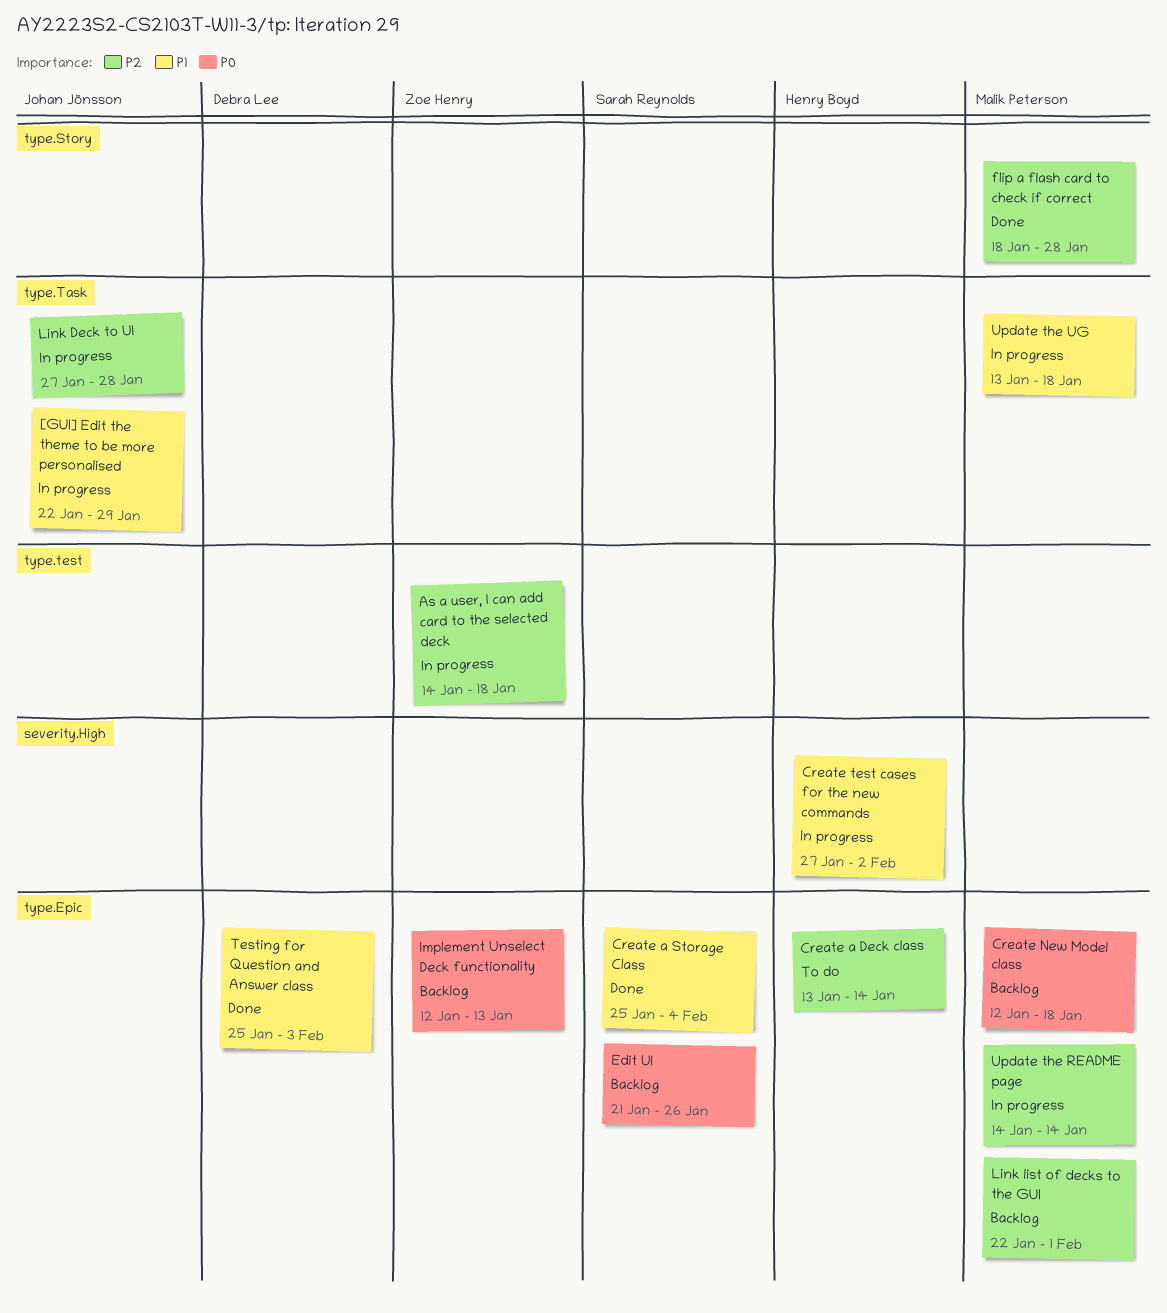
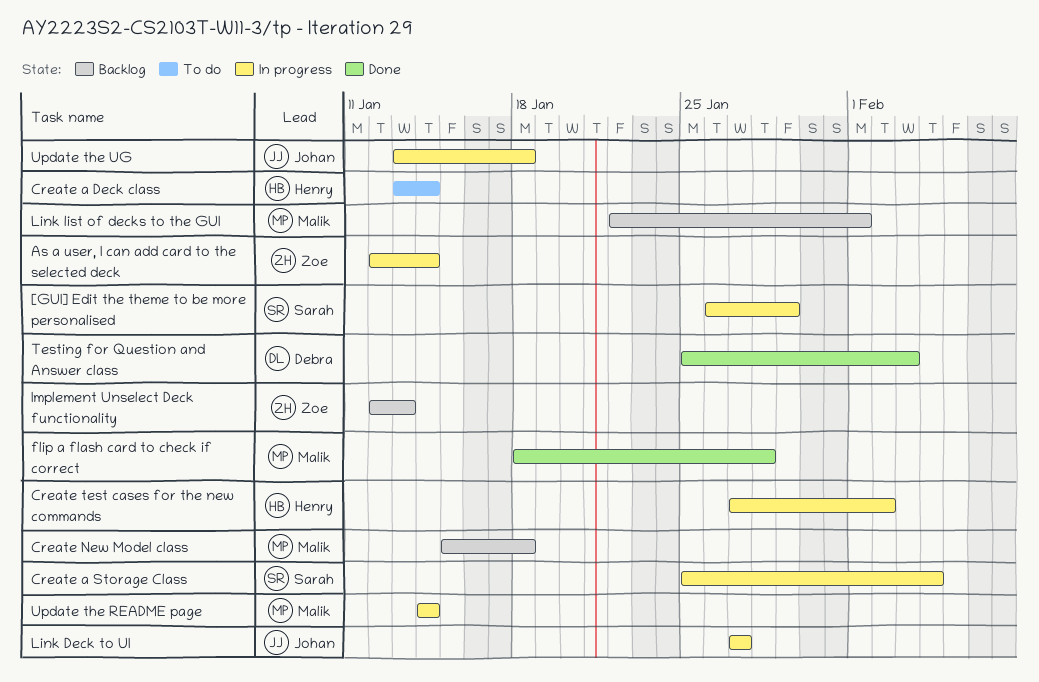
[GUI] Edit the theme to be more personalised, owner: Johan Jönsson -> Sarah Reynolds
[GUI] Edit the theme to be more personalised, start: Jan 22 -> Jan 26
As a user, I can add card to the selected deck, start: Jan 14 -> Jan 12
As a user, I can add card to the selected deck, due: Jan 18 -> Jan 14
Create a Storage Class, status: Done -> In progress
Create New Model class, start: Jan 12 -> Jan 15
Edit UI: present -> none
Link Deck to UI, due: Jan 28 -> Jan 27
Update the UG, owner: Malik Peterson -> Johan Jönsson

